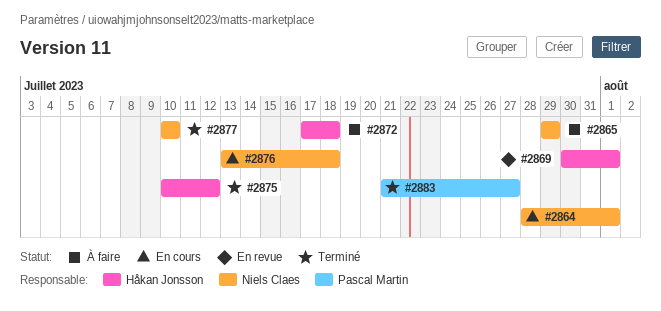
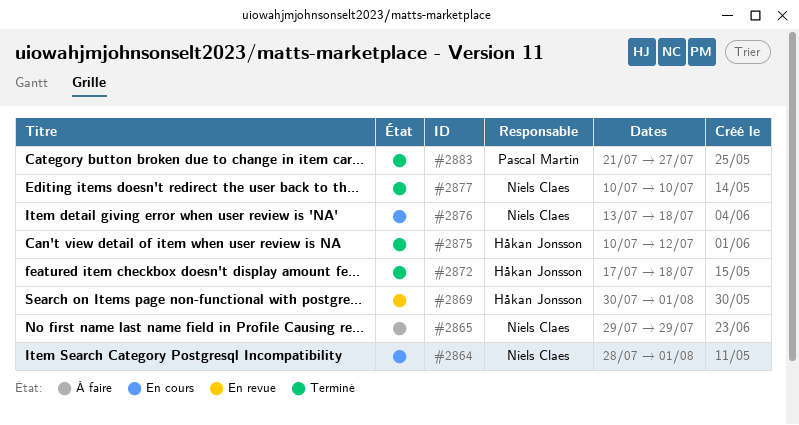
#2872, status: À faire -> Terminé

